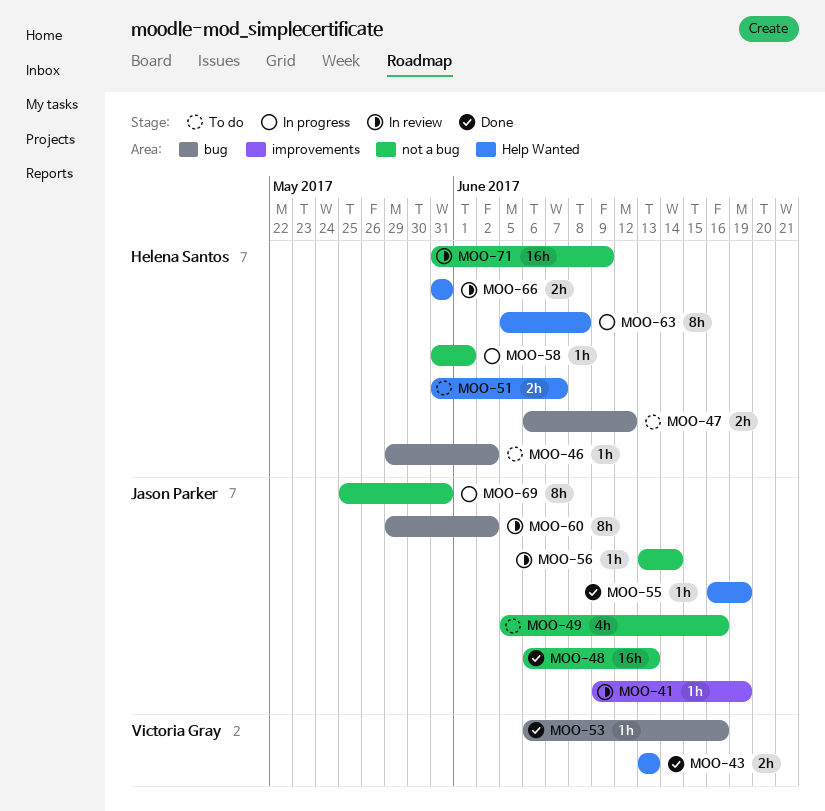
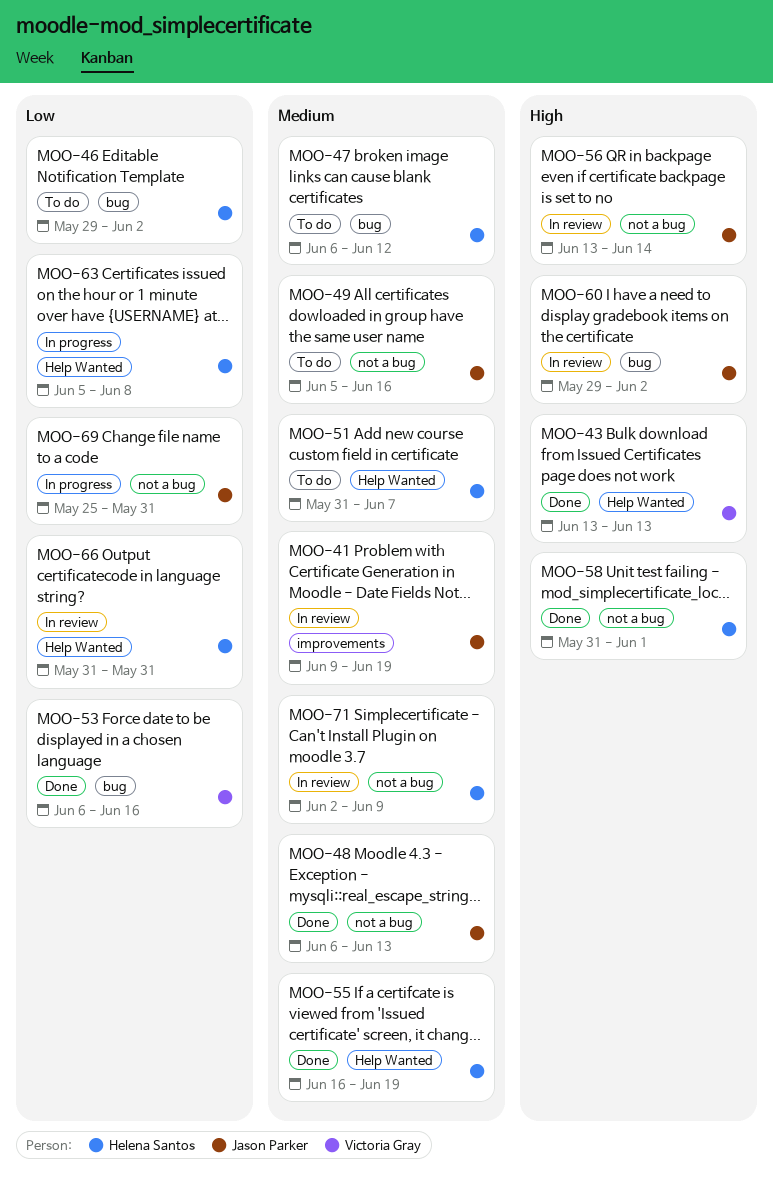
MOO-55, owner: Jason Parker -> Helena Santos
MOO-58, status: In progress -> Done
MOO-71, start: May 31 -> Jun 2

